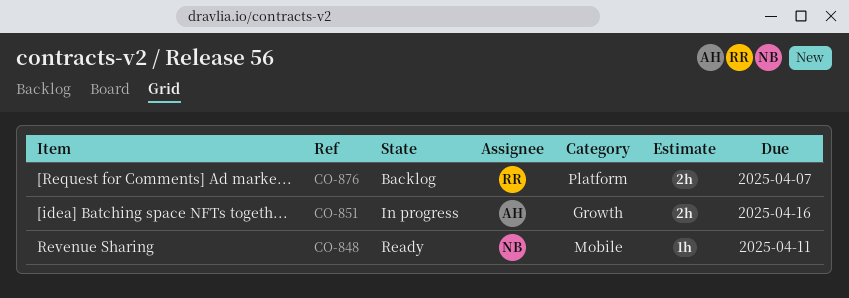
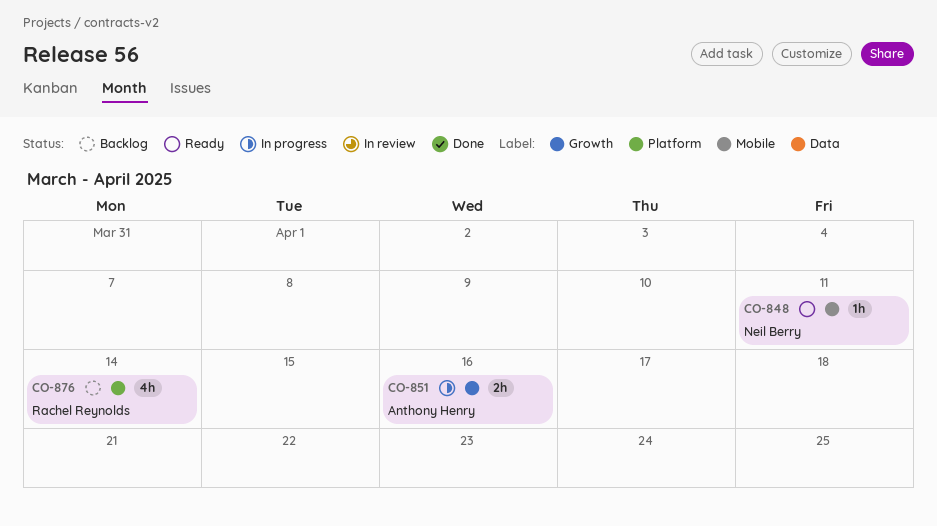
CO-876, estimate: 2h -> 4h
CO-876, due: Apr 7 -> Apr 14

